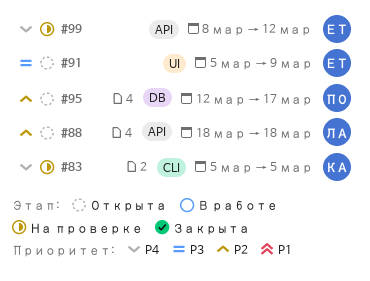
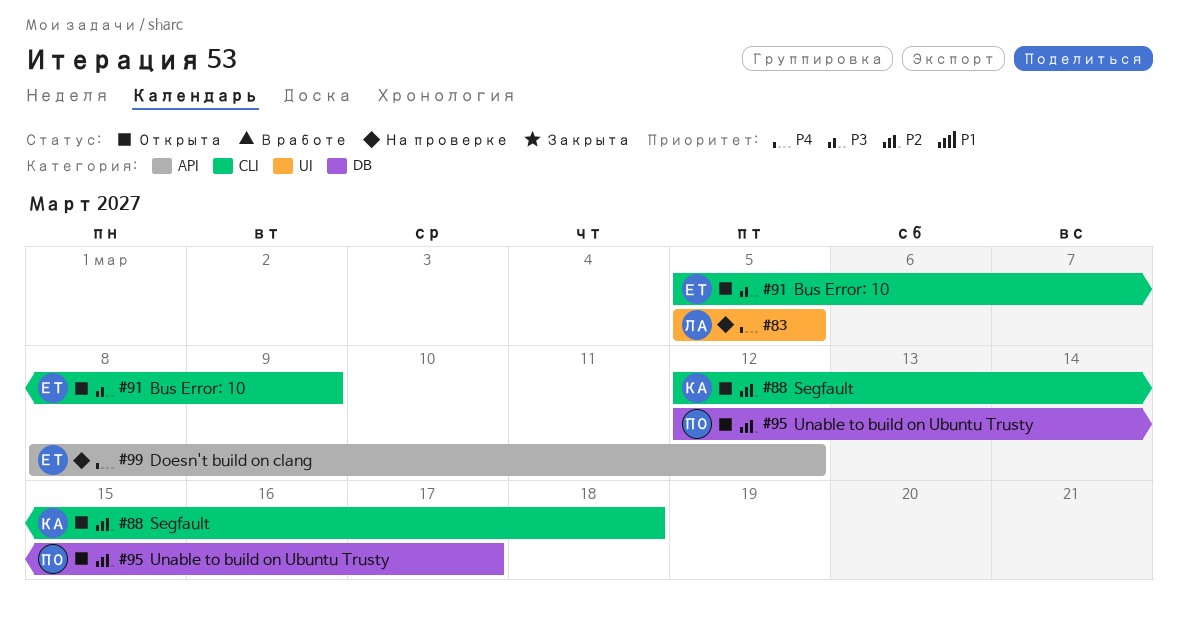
#83, owner: КА -> ЛА
#83, label: CLI -> UI
#88, owner: ЛА -> КА
#88, label: API -> CLI
#88, start: Mar 18 -> Mar 12
#91, label: UI -> CLI

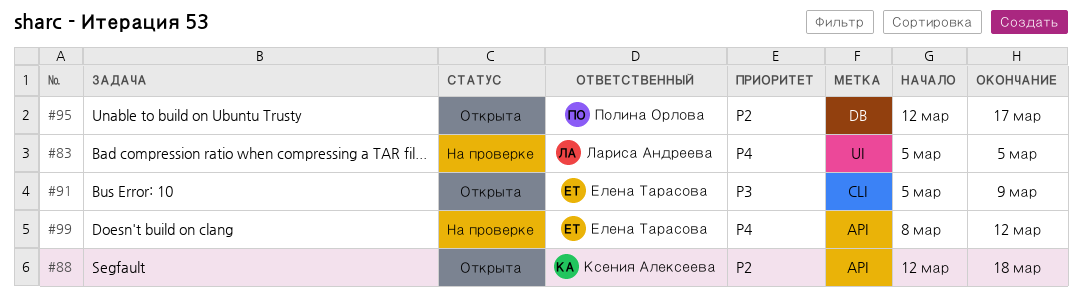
#88, label: CLI -> API

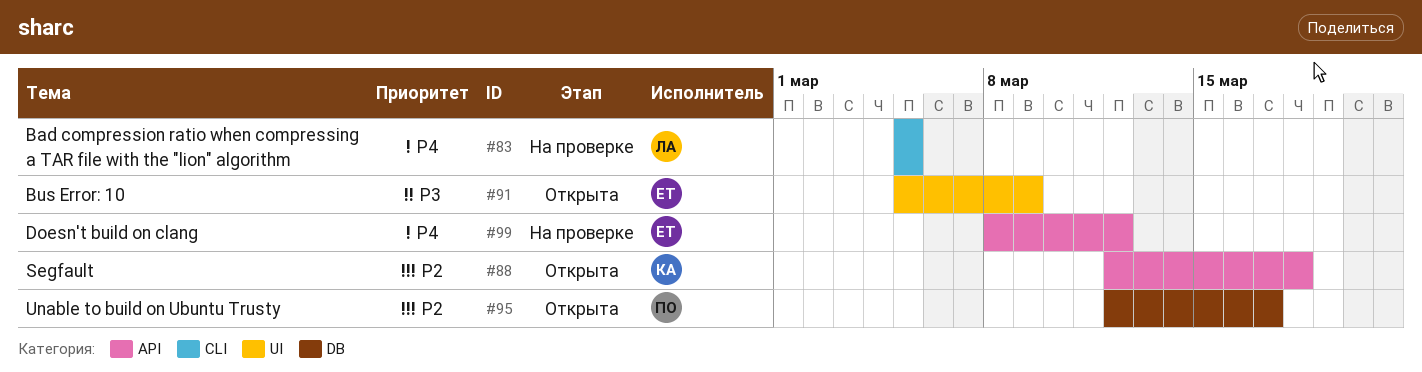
#83, label: UI -> CLI
#91, label: CLI -> UI

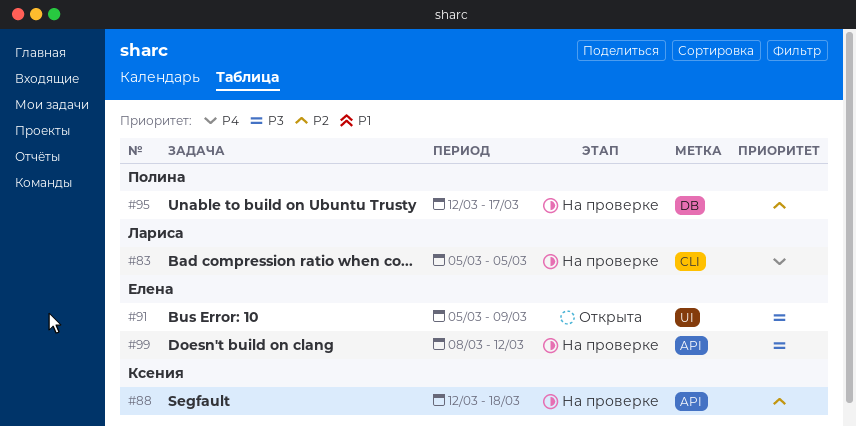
#88, status: Открыта -> На проверке
#95, status: Открыта -> На проверке
#99, priority: P4 -> P3

